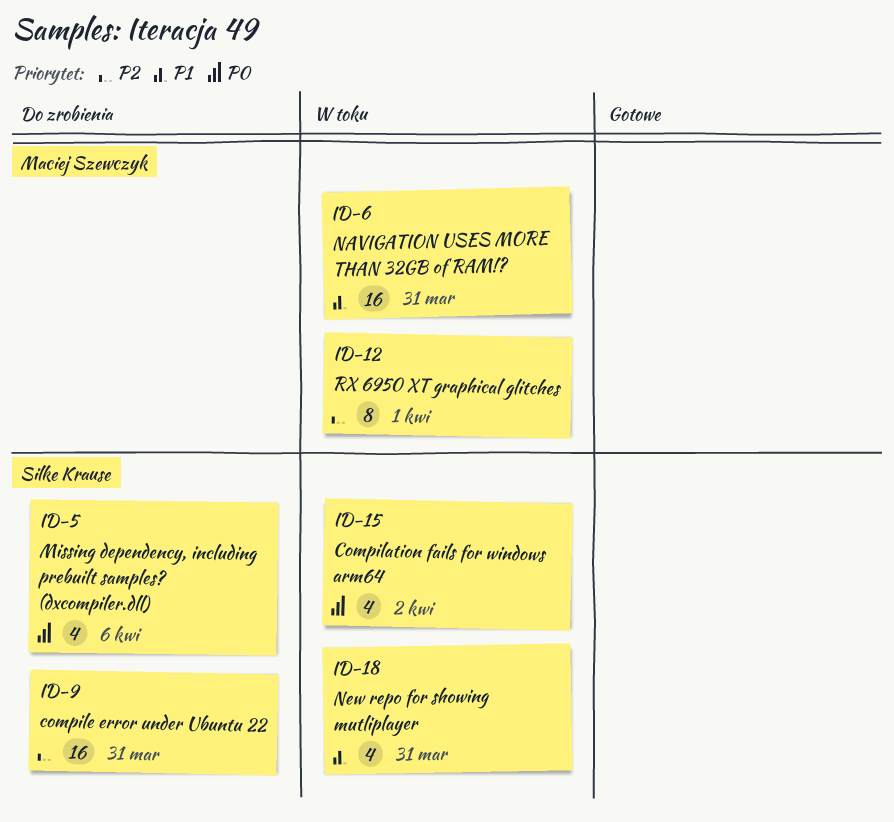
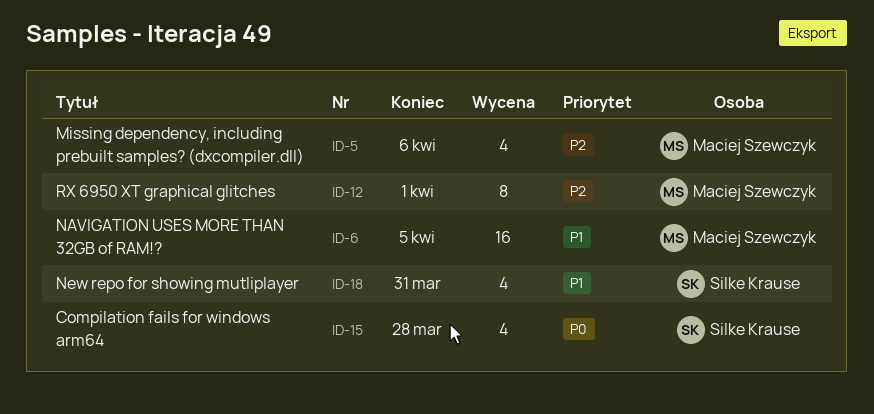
ID-5, owner: Silke Krause -> Maciej Szewczyk
ID-5, priority: P0 -> P2
ID-6, due: Mar 31 -> Apr 5
ID-9: present -> none
ID-15, due: Apr 2 -> Mar 28

